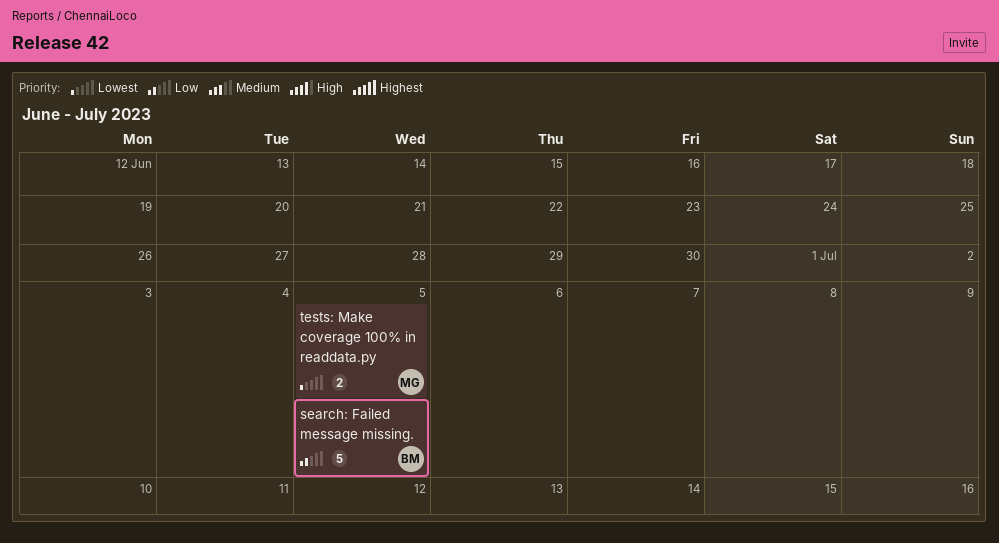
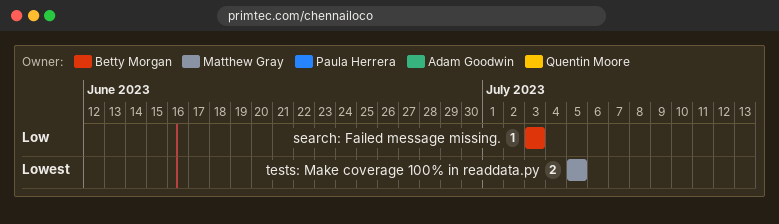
search: Failed message missing., estimate: 5 -> 1
search: Failed message missing., due: Jul 5 -> Jul 3

